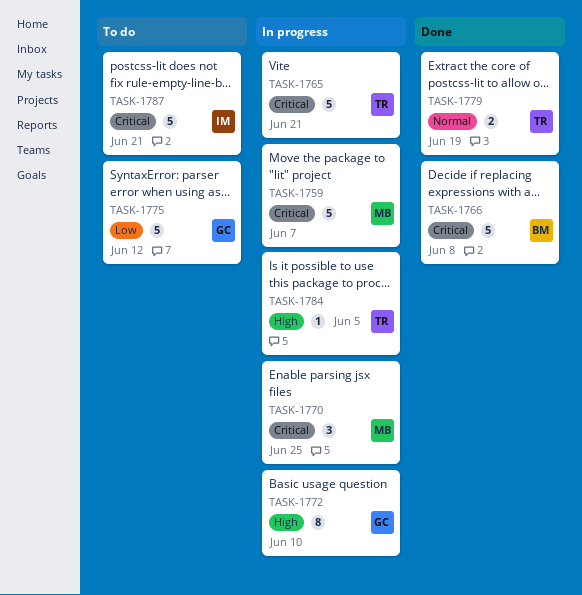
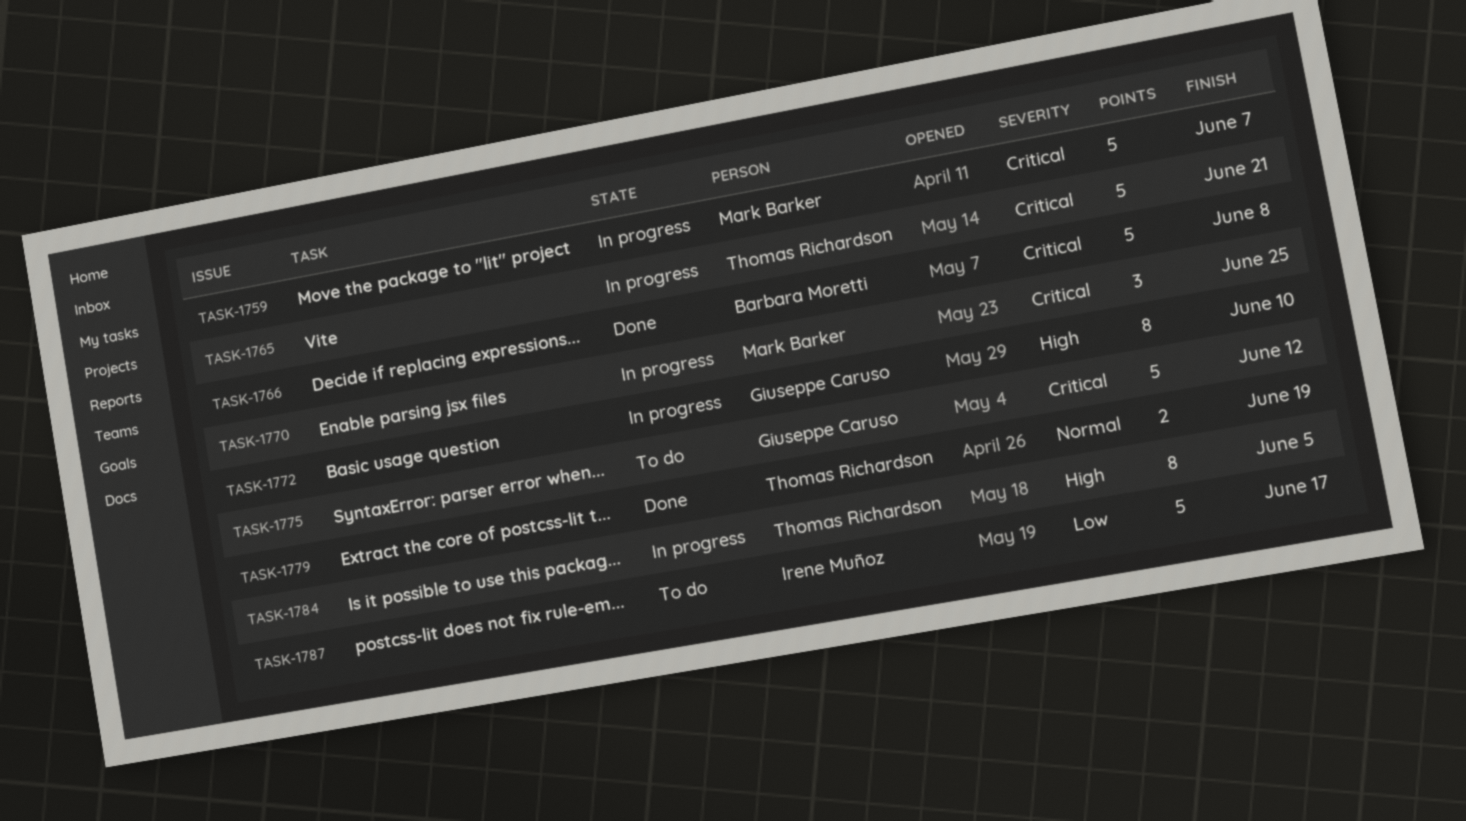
TASK-1775, priority: Low -> Critical
TASK-1784, estimate: 1 -> 8
TASK-1787, priority: Critical -> Low
TASK-1787, due: Jun 21 -> Jun 17

